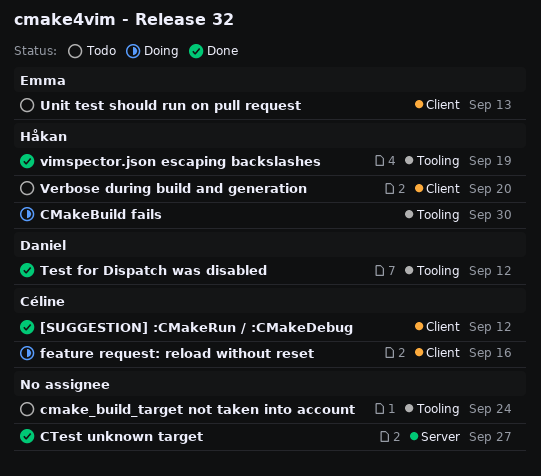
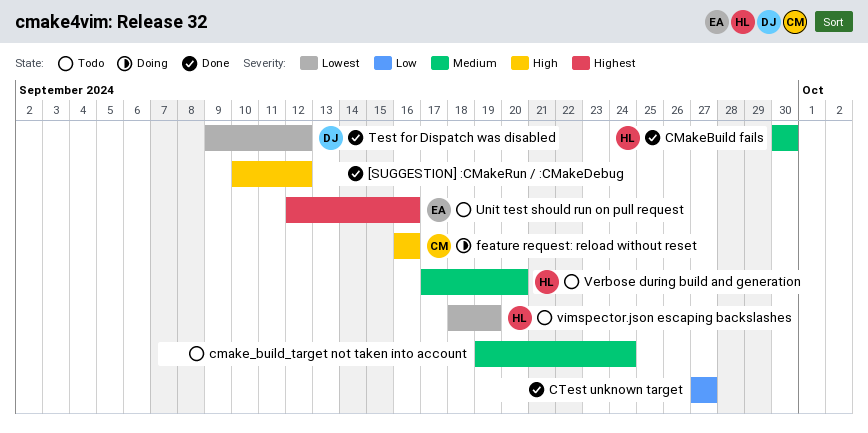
[SUGGESTION] :CMakeRun / :CMakeDebug, owner: Céline -> none
CMakeBuild fails, status: Doing -> Done
Unit test should run on pull request, due: Sep 13 -> Sep 16
vimspector.json escaping backslashes, status: Done -> Todo

